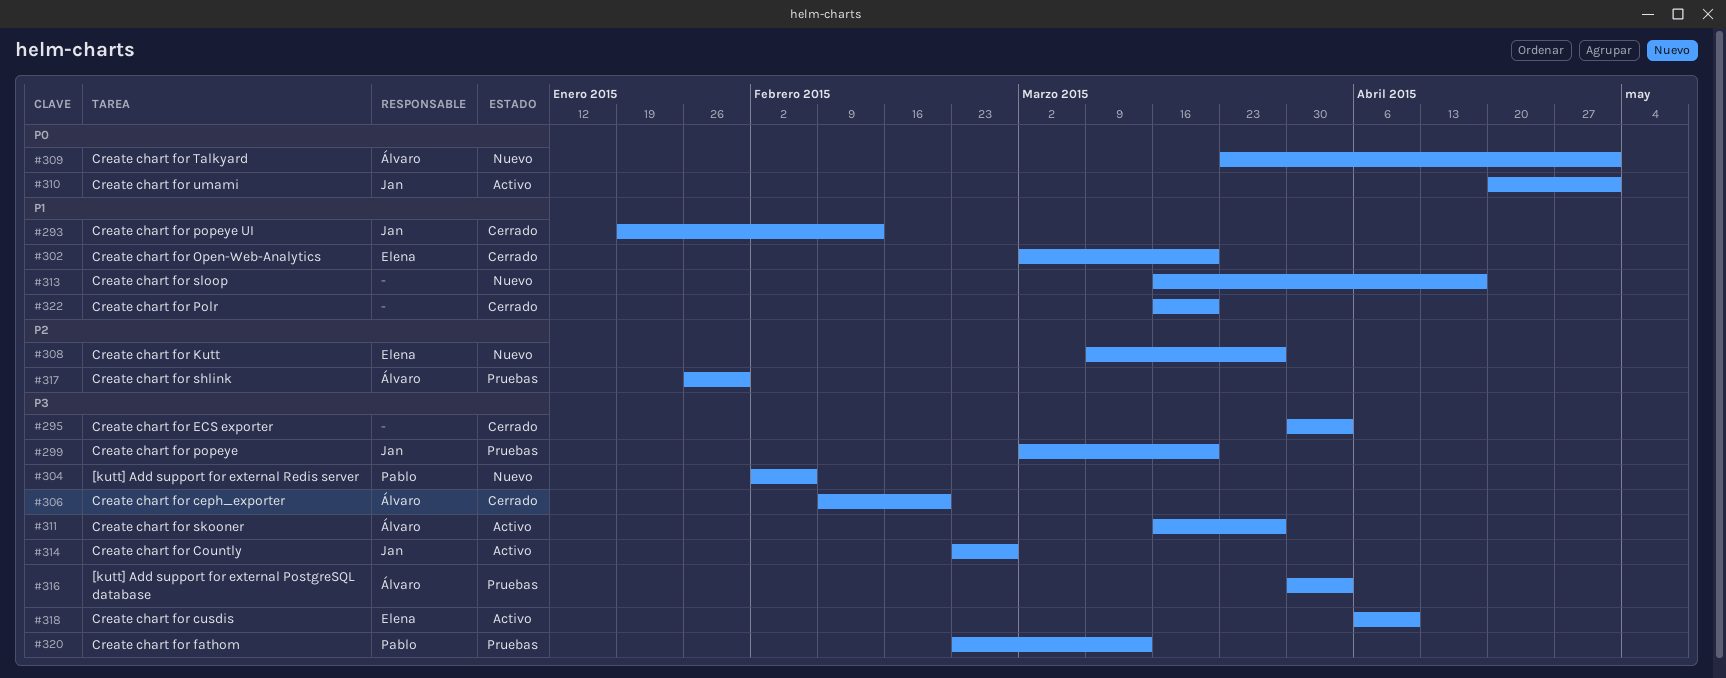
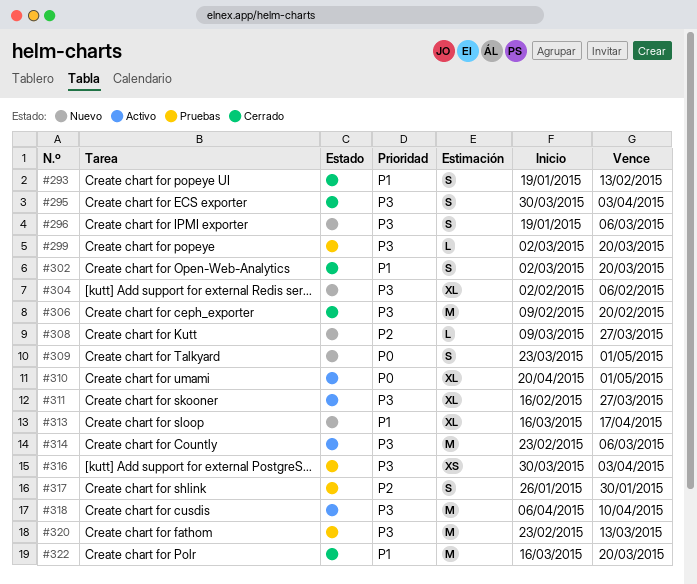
#296: none -> present
#311, start: Mar 16 -> Feb 16
#314, due: Feb 27 -> Mar 6

